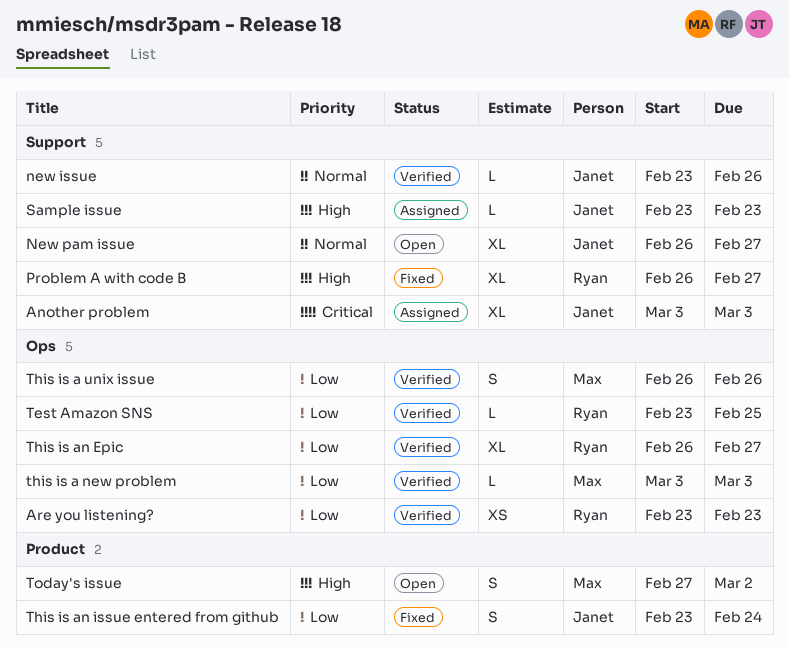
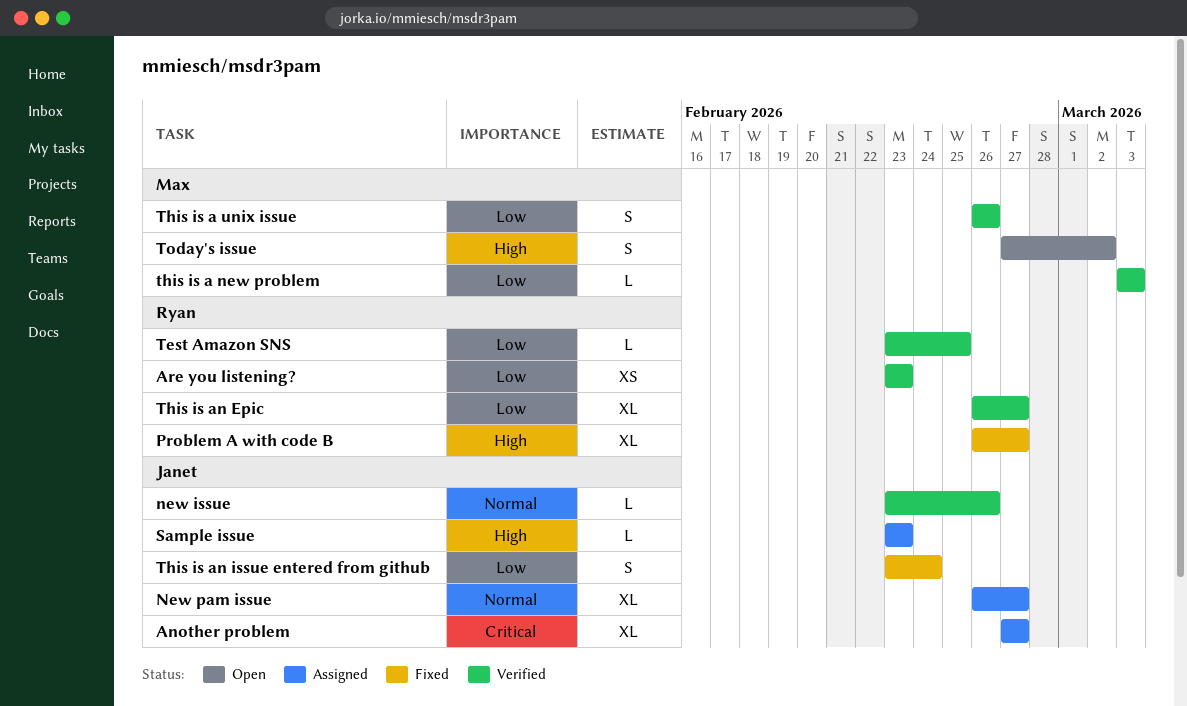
Another problem, start: Mar 3 -> Feb 27
Another problem, due: Mar 3 -> Feb 27
New pam issue, status: Open -> Assigned

